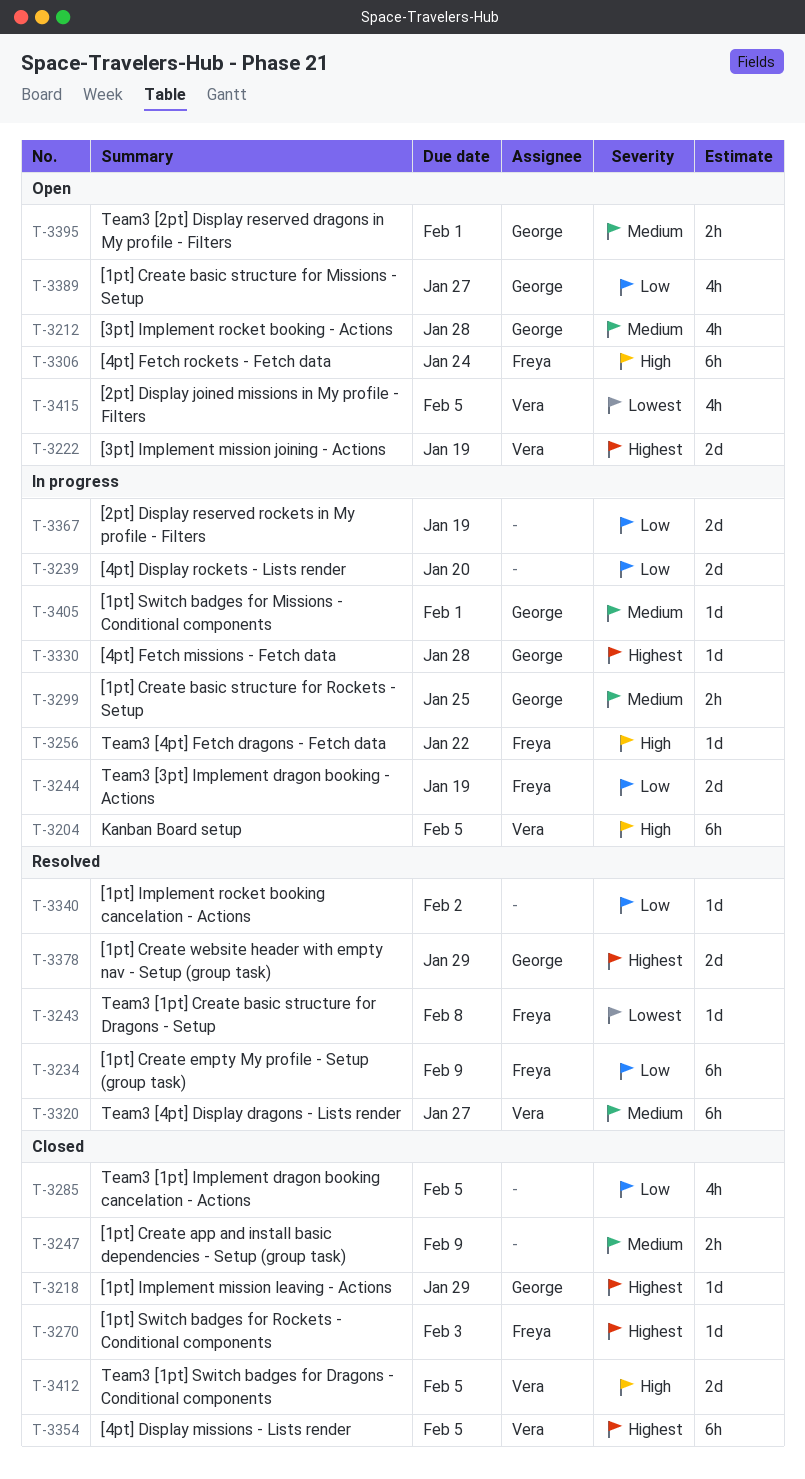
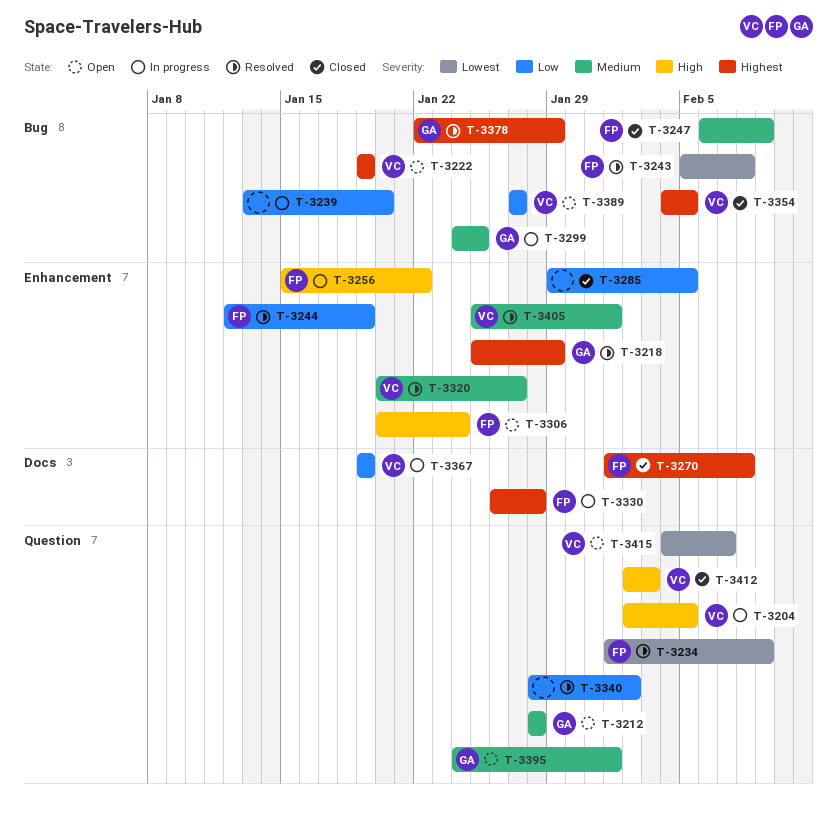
T-3218, status: Closed -> Resolved
T-3234, priority: Low -> Lowest
T-3244, status: In progress -> Resolved
T-3247, owner: none -> Freya
T-3270, due: Feb 3 -> Feb 8
T-3330, owner: George -> Freya
T-3367, owner: none -> Vera
T-3389, owner: George -> Vera
T-3405, status: In progress -> Resolved
T-3405, owner: George -> Vera
T-3412, due: Feb 5 -> Feb 3
T-3415, due: Feb 5 -> Feb 7

